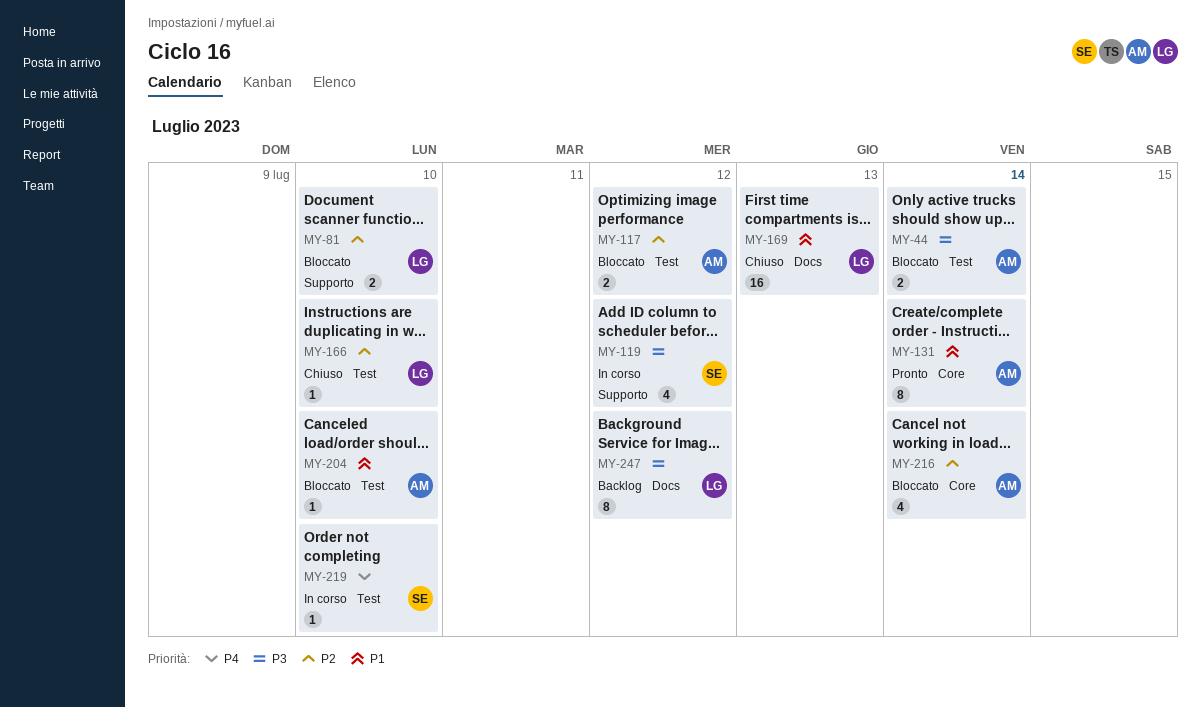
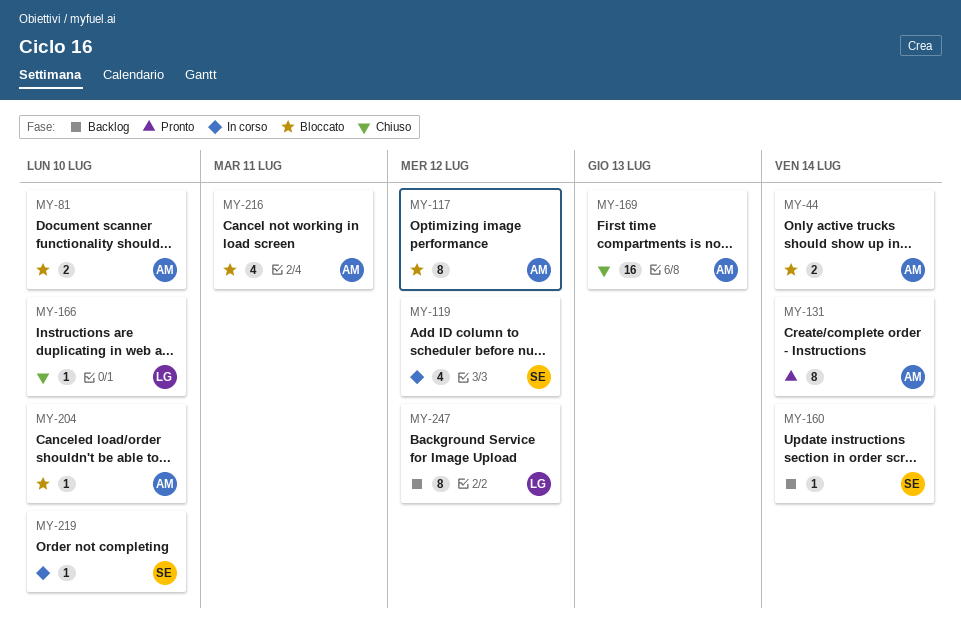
MY-81, owner: LG -> AM
MY-117, estimate: 2 -> 8
MY-160: none -> present
MY-169, owner: LG -> AM
MY-216, due: Jul 14 -> Jul 11

